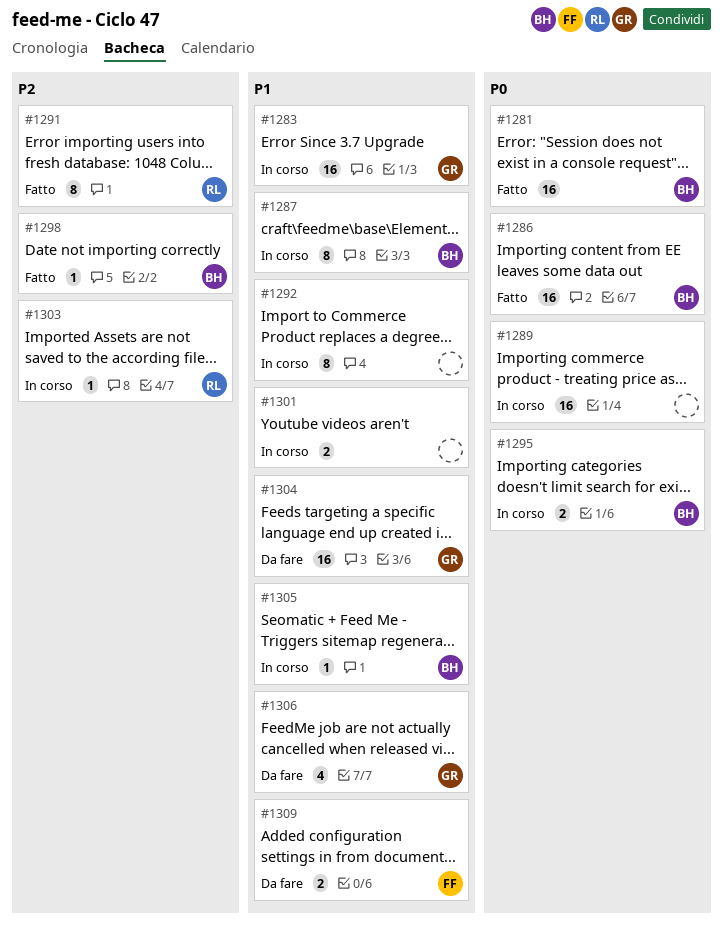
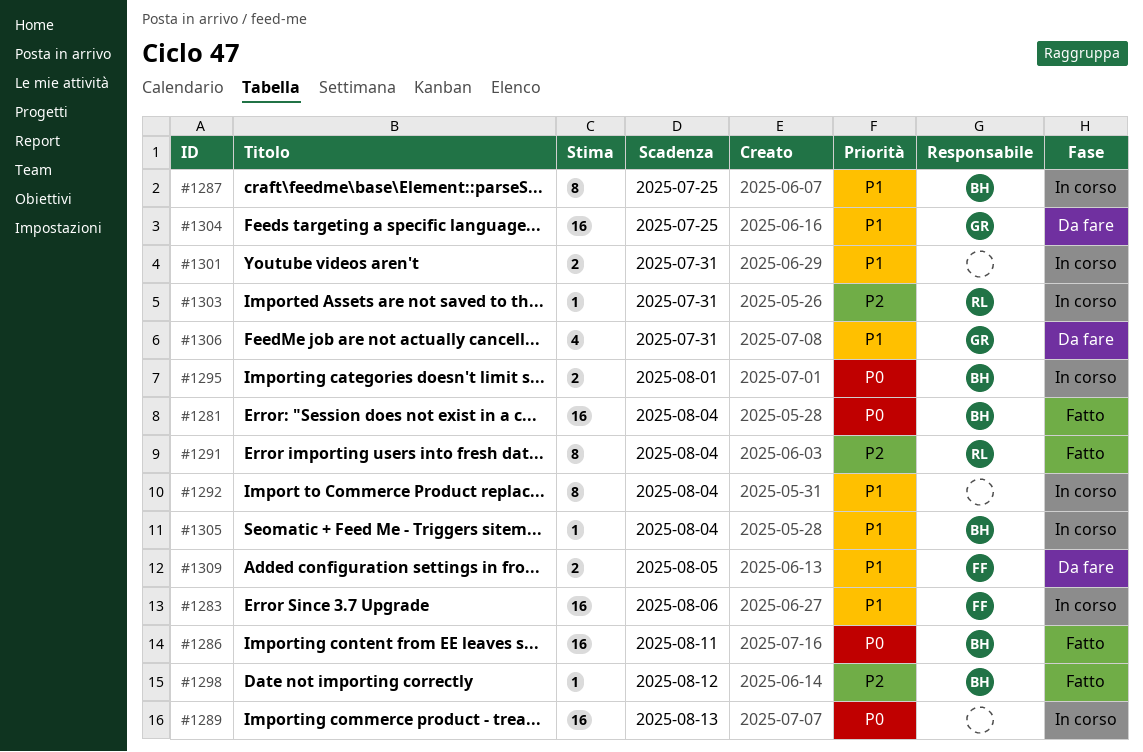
#1283, owner: GR -> FF

